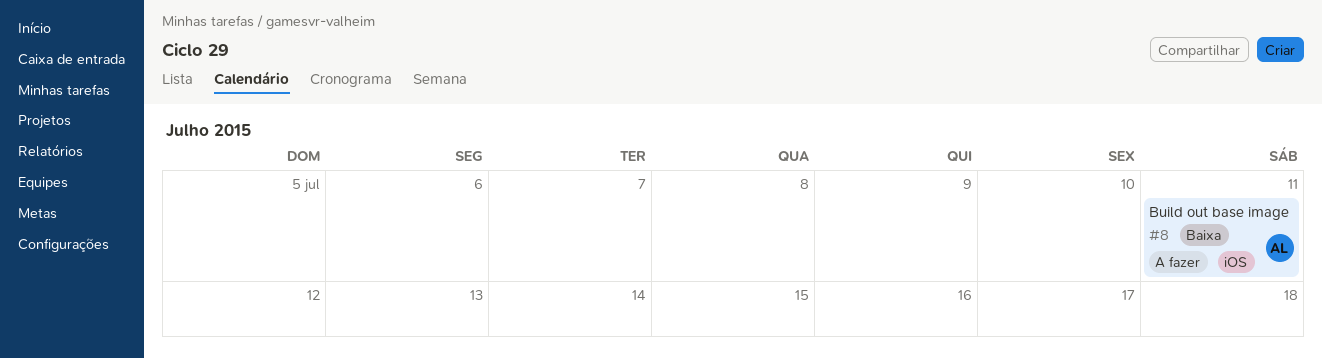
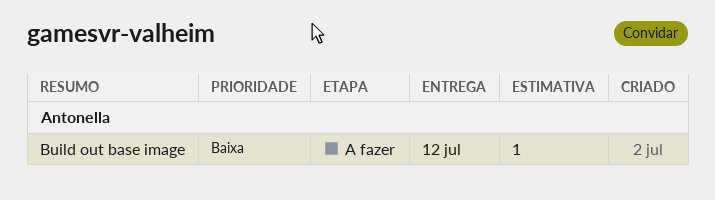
Build out base image, due: Jul 11 -> Jul 12

